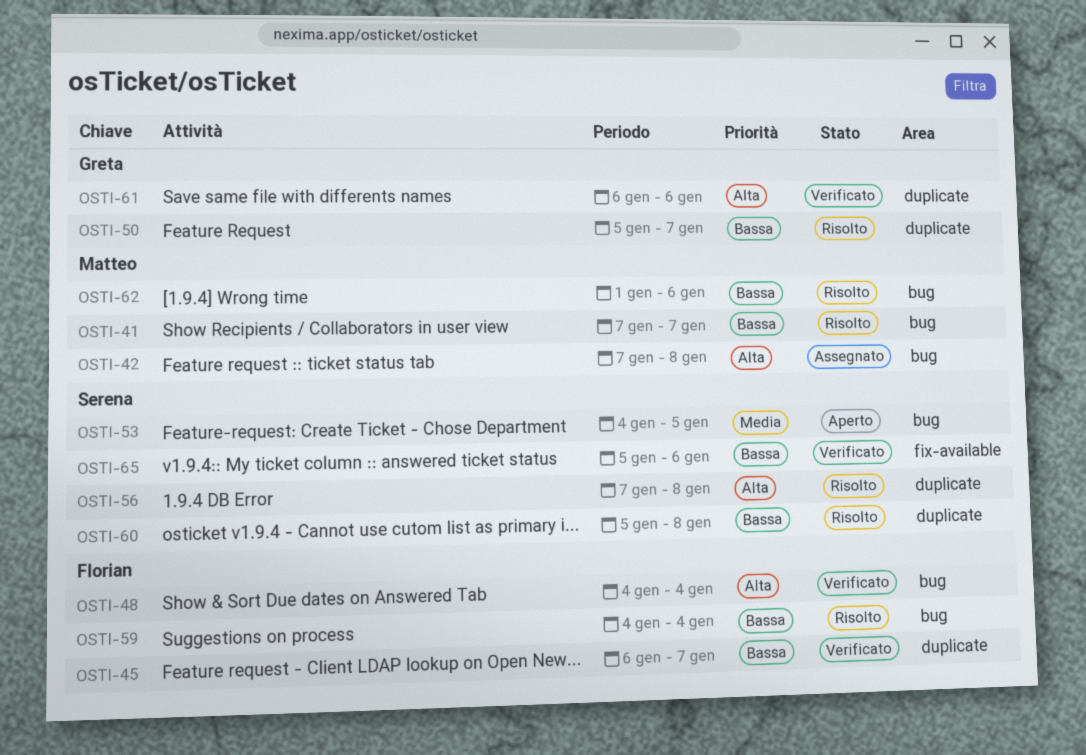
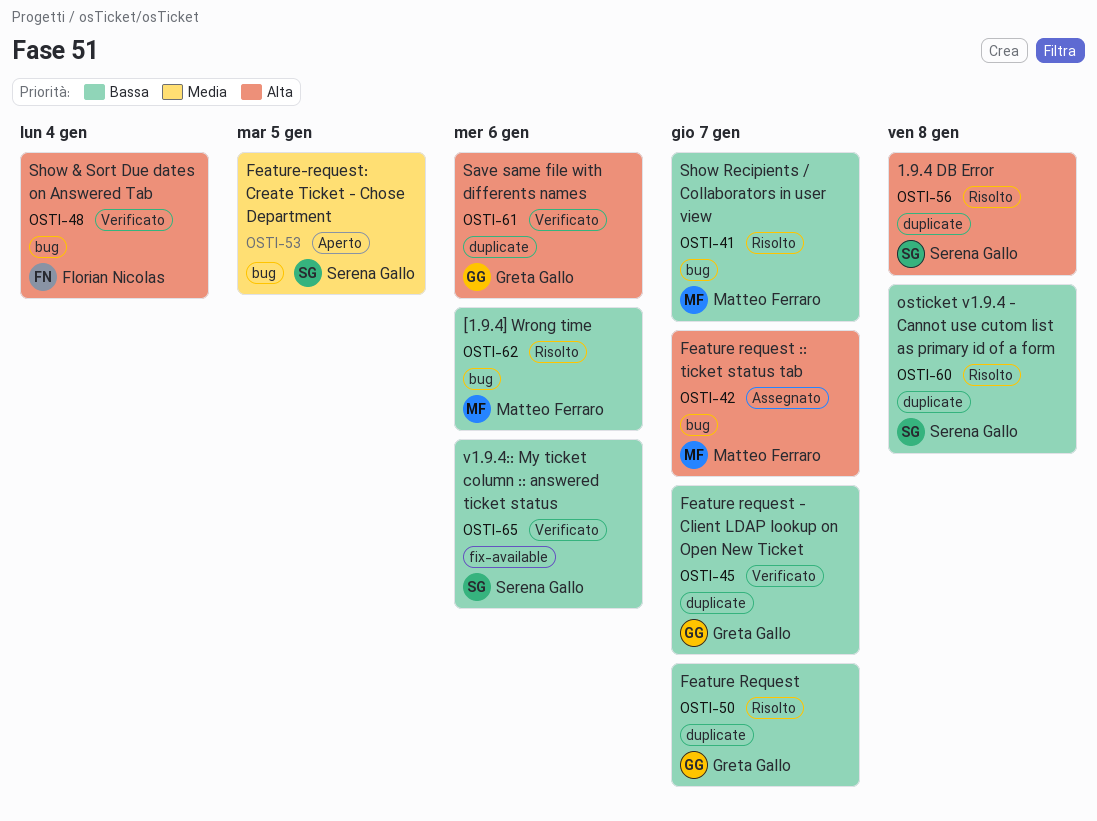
OSTI-42, due: Jan 8 -> Jan 7
OSTI-45, owner: Florian Nicolas -> Greta Gallo
OSTI-59: present -> none

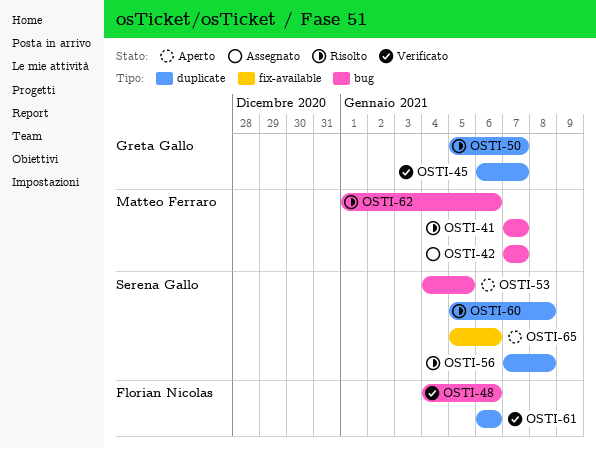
OSTI-48, due: Jan 4 -> Jan 6
OSTI-61, owner: Greta Gallo -> Florian Nicolas
OSTI-65, status: Verificato -> Aperto

